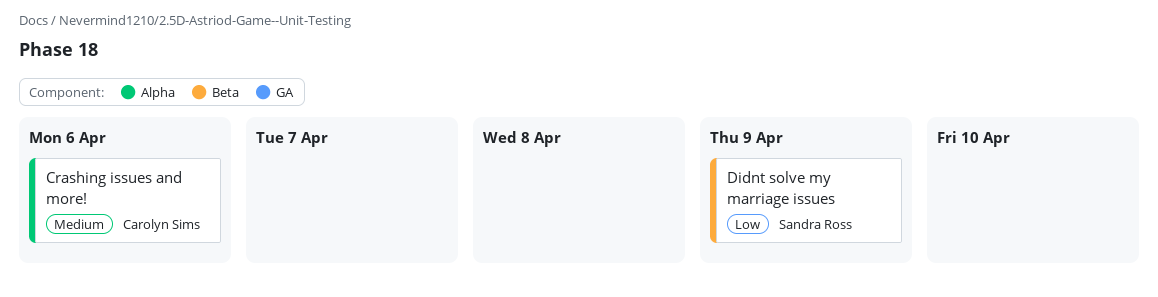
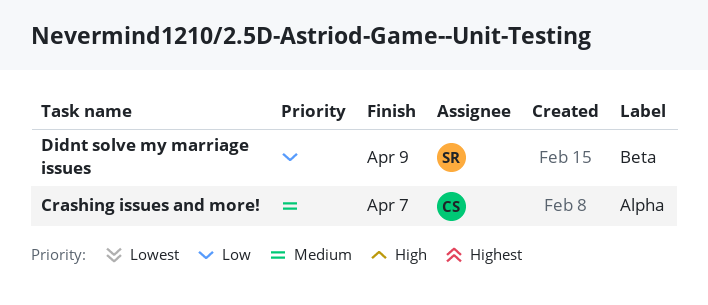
Crashing issues and more!, due: Apr 6 -> Apr 7

